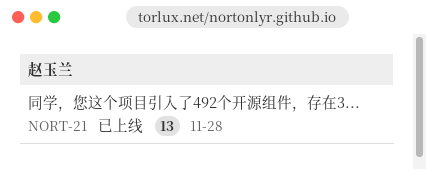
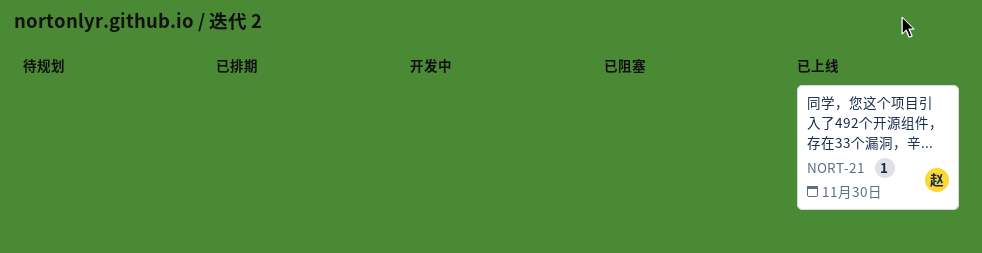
NORT-21, estimate: 13 -> 1
NORT-21, due: Nov 28 -> Nov 30

